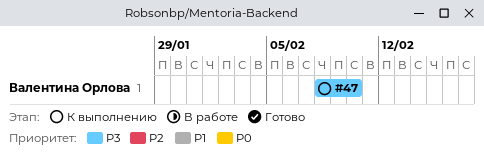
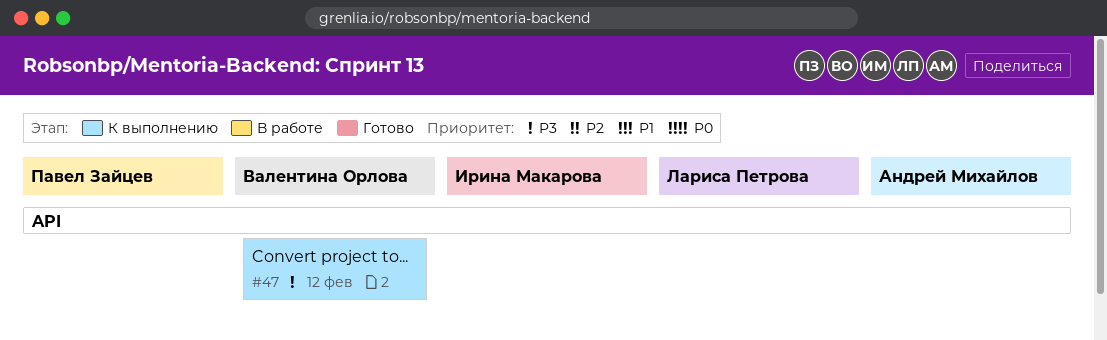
#47, due: Feb 10 -> Feb 12

